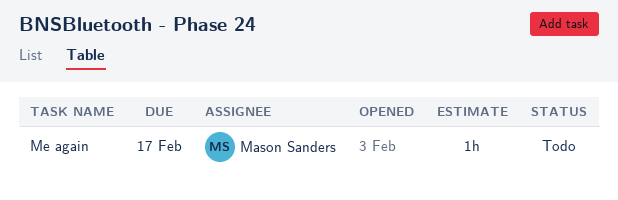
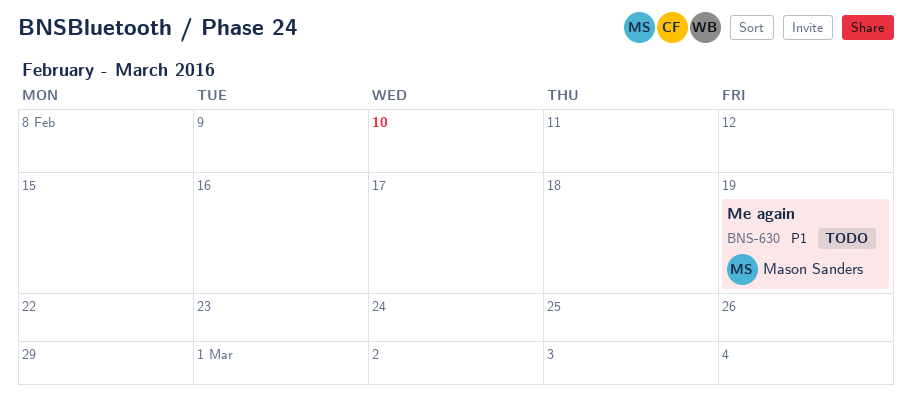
Me again, due: Feb 17 -> Feb 19

